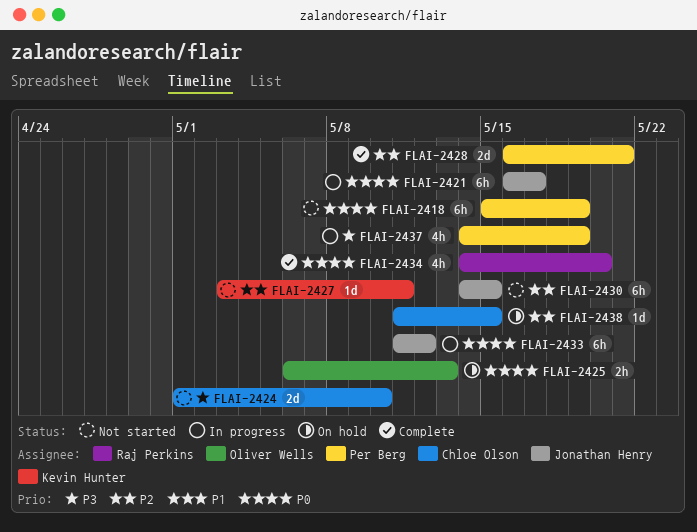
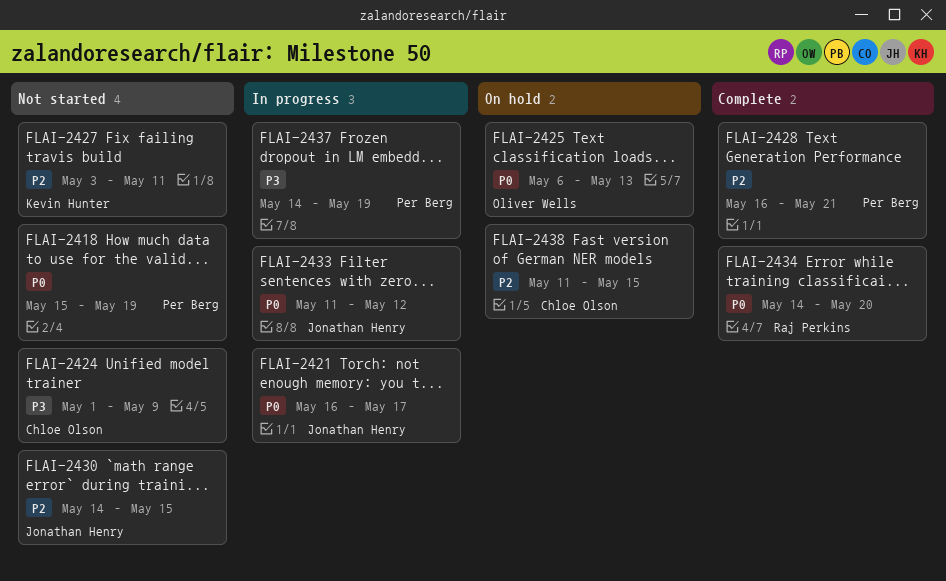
FLAI-2424, due: May 10 -> May 9

